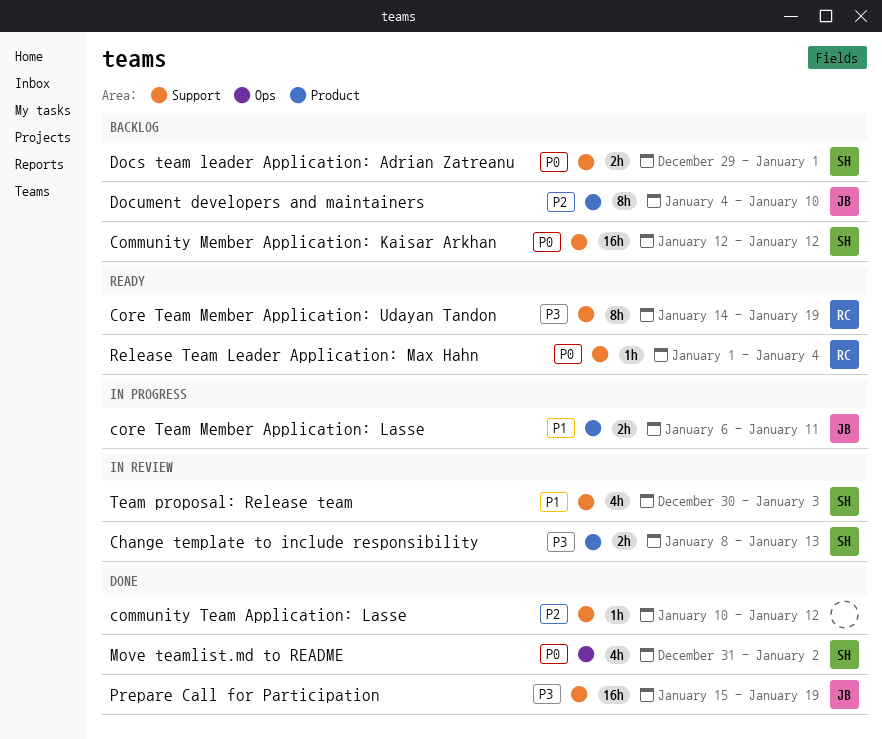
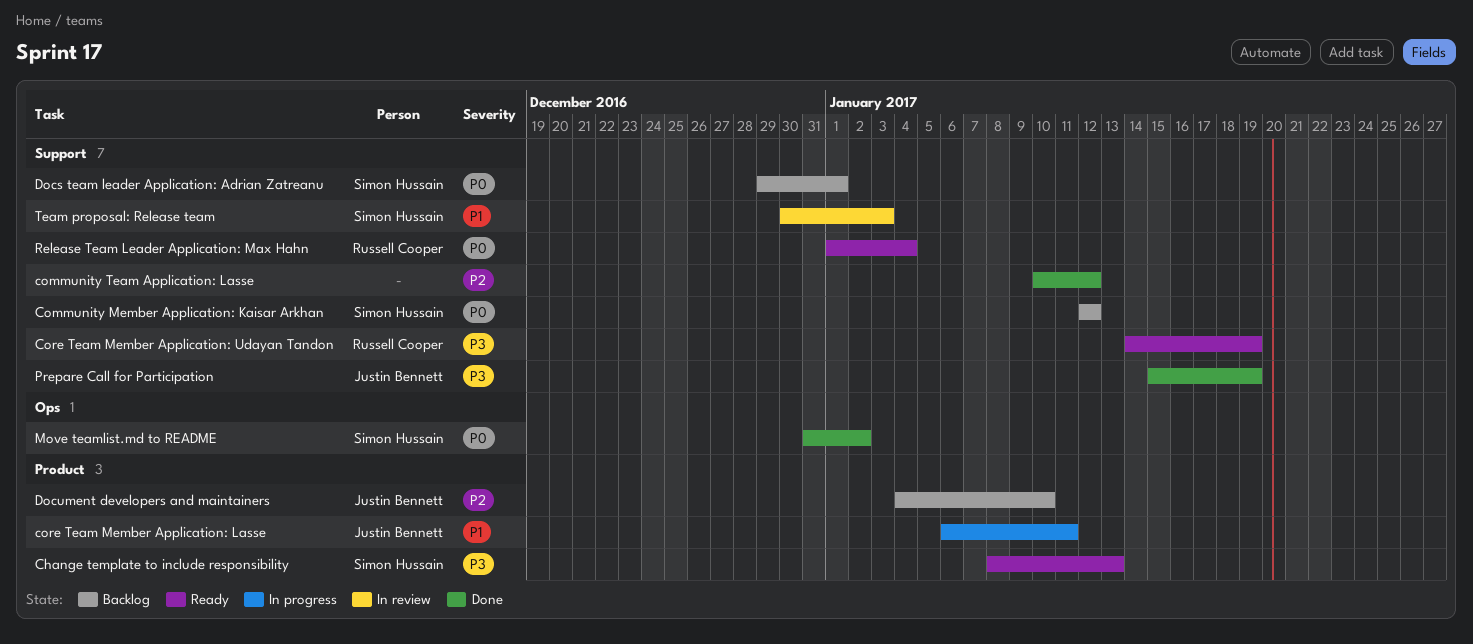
Change template to include responsibility, status: In review -> Ready

